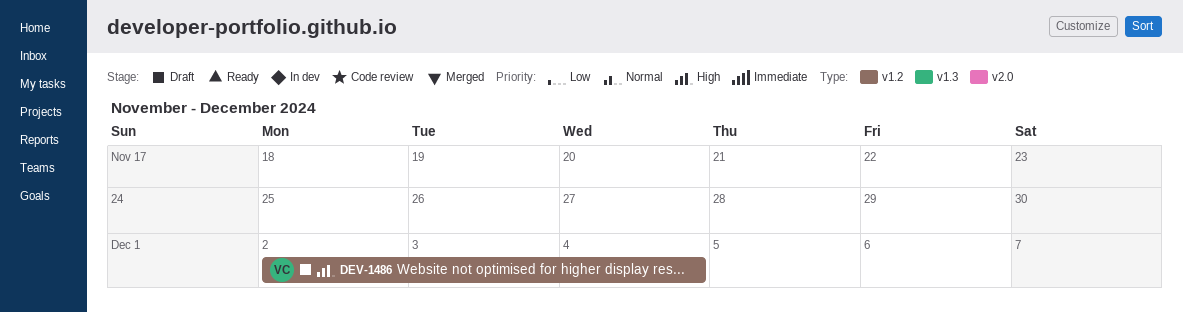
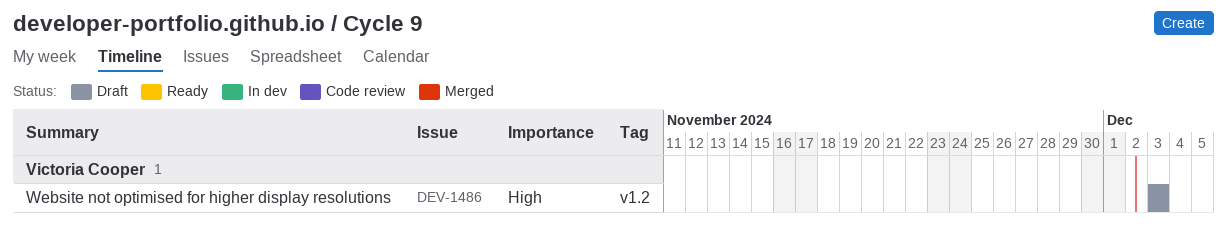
DEV-1486, start: Dec 2 -> Dec 3
DEV-1486, due: Dec 4 -> Dec 3

